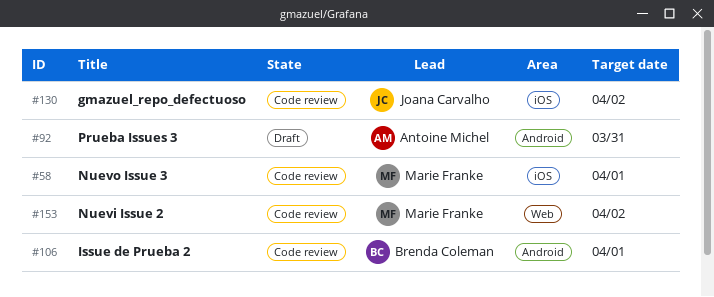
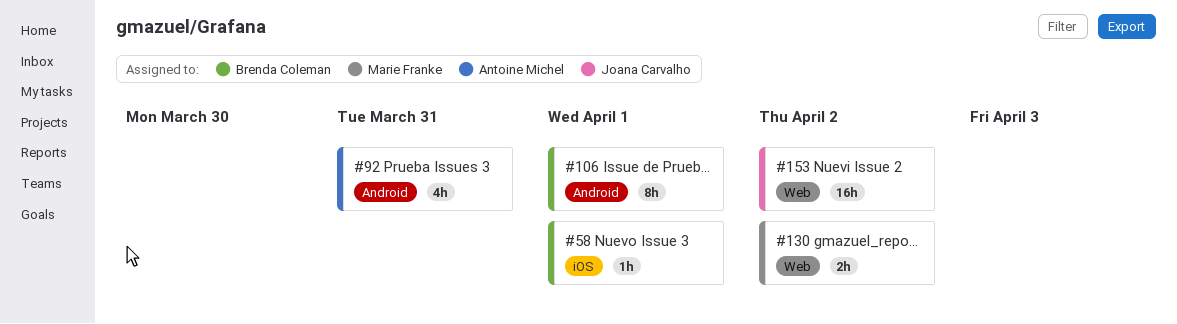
#58, owner: Marie Franke -> Brenda Coleman
#130, owner: Joana Carvalho -> Marie Franke
#130, label: iOS -> Web
#153, owner: Marie Franke -> Joana Carvalho

